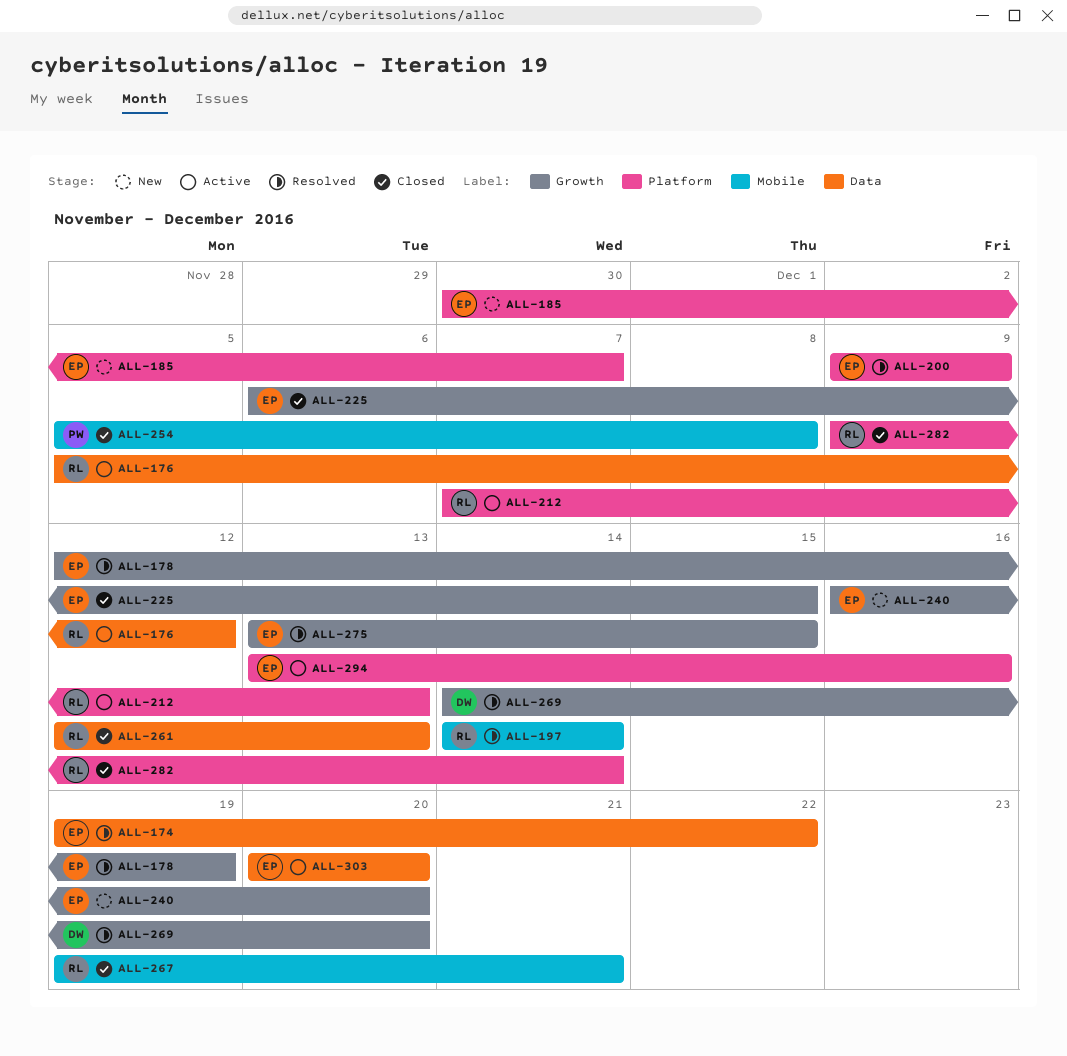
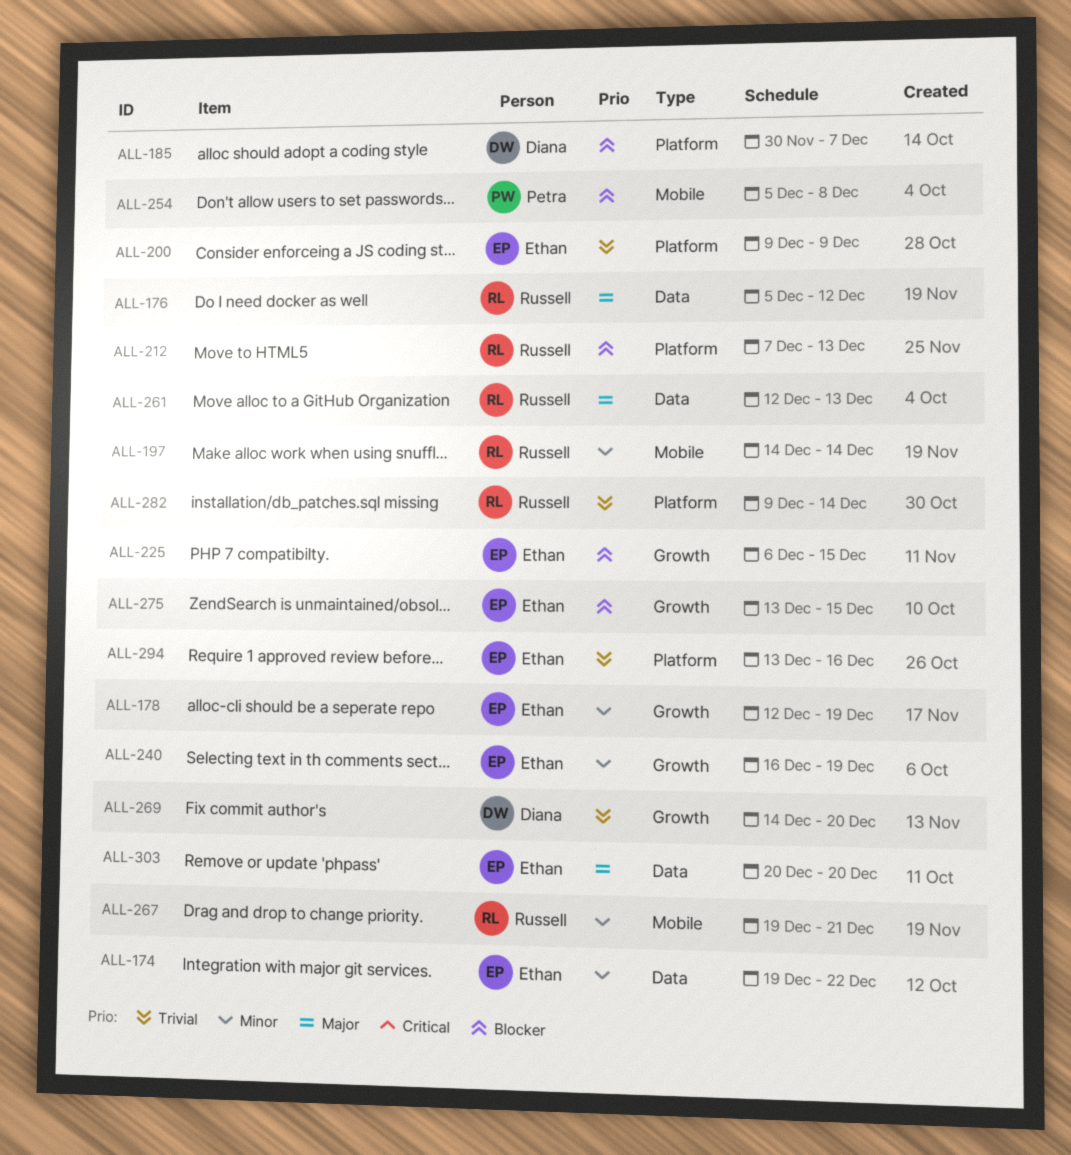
ALL-185, owner: Ethan -> Diana
ALL-240, due: Dec 20 -> Dec 19

